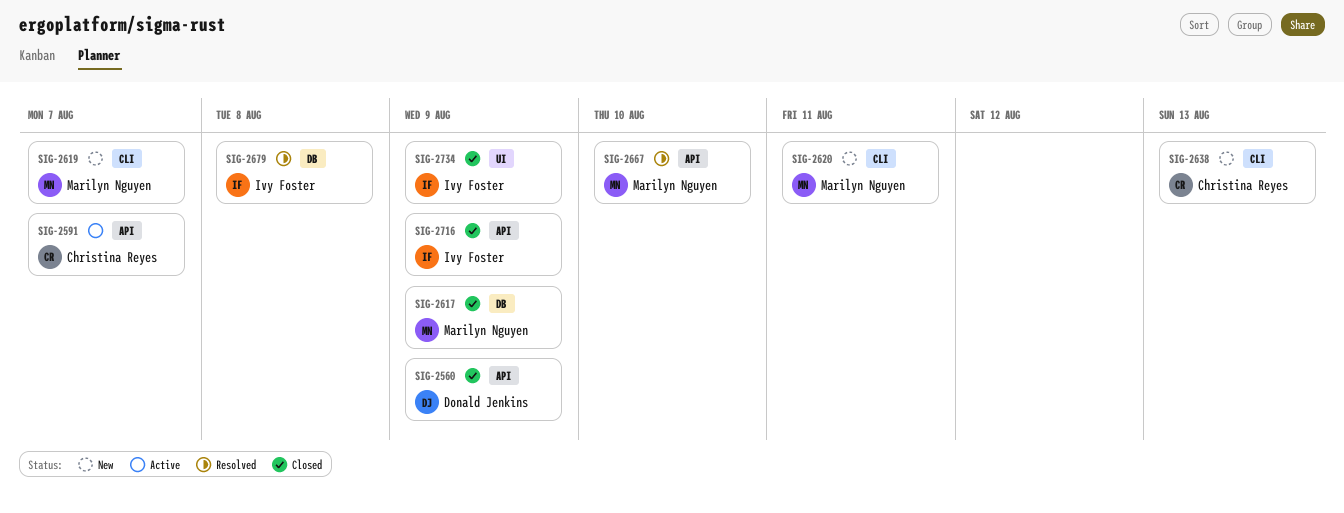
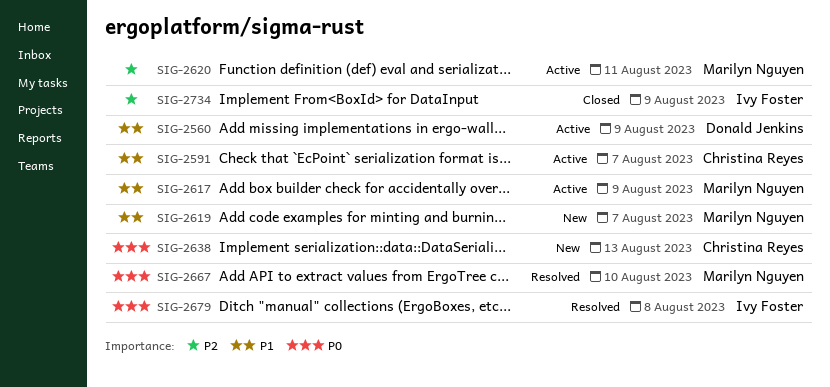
SIG-2560, status: Closed -> Active
SIG-2617, status: Closed -> Active
SIG-2620, status: New -> Active
SIG-2716: present -> none

